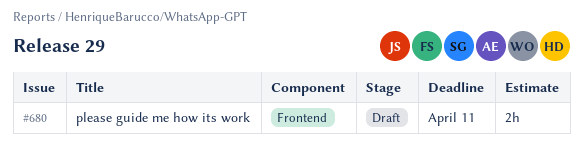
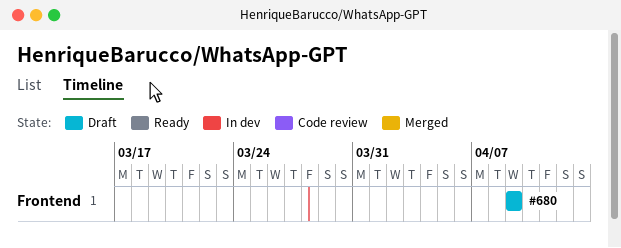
#680, due: Apr 11 -> Apr 9

